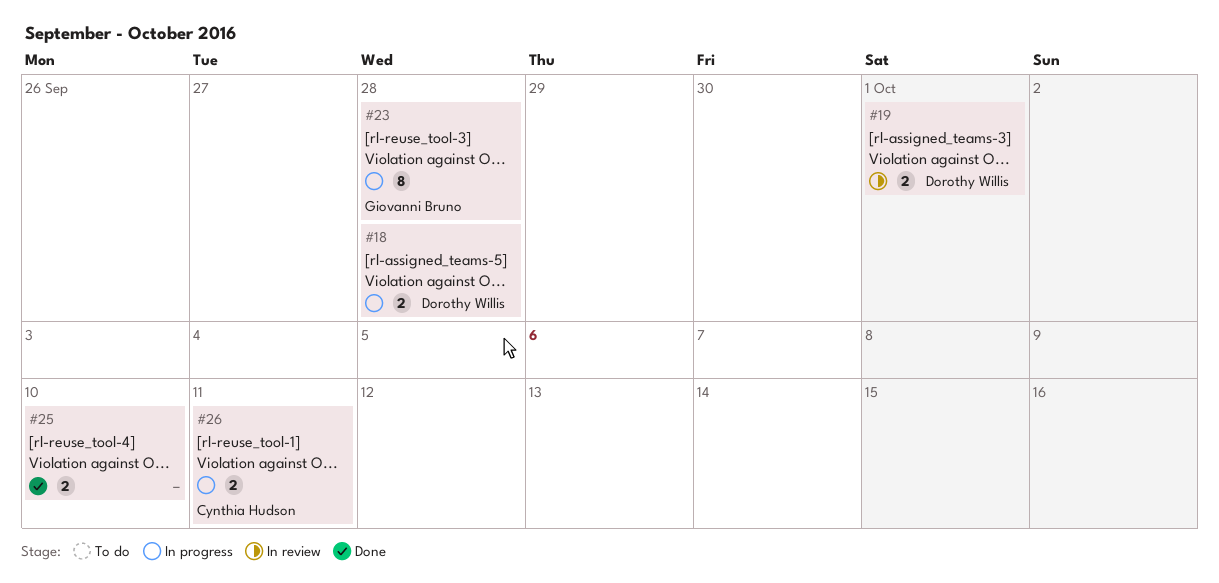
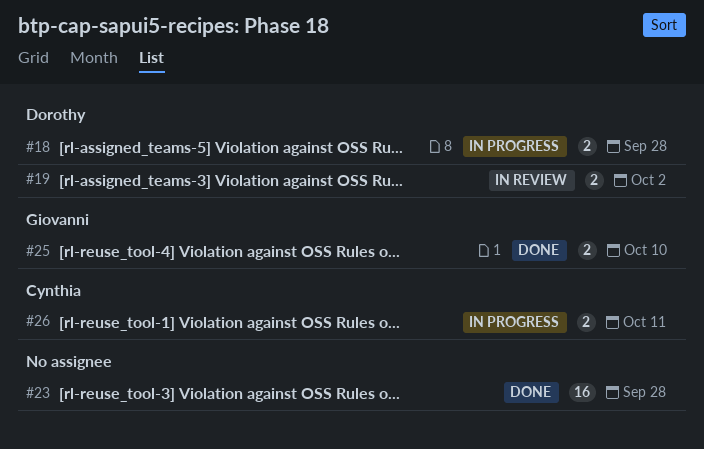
#19, due: Oct 1 -> Oct 2
#23, status: In progress -> Done
#23, owner: Giovanni Bruno -> none
#23, estimate: 8 -> 16
#25, owner: none -> Giovanni Bruno

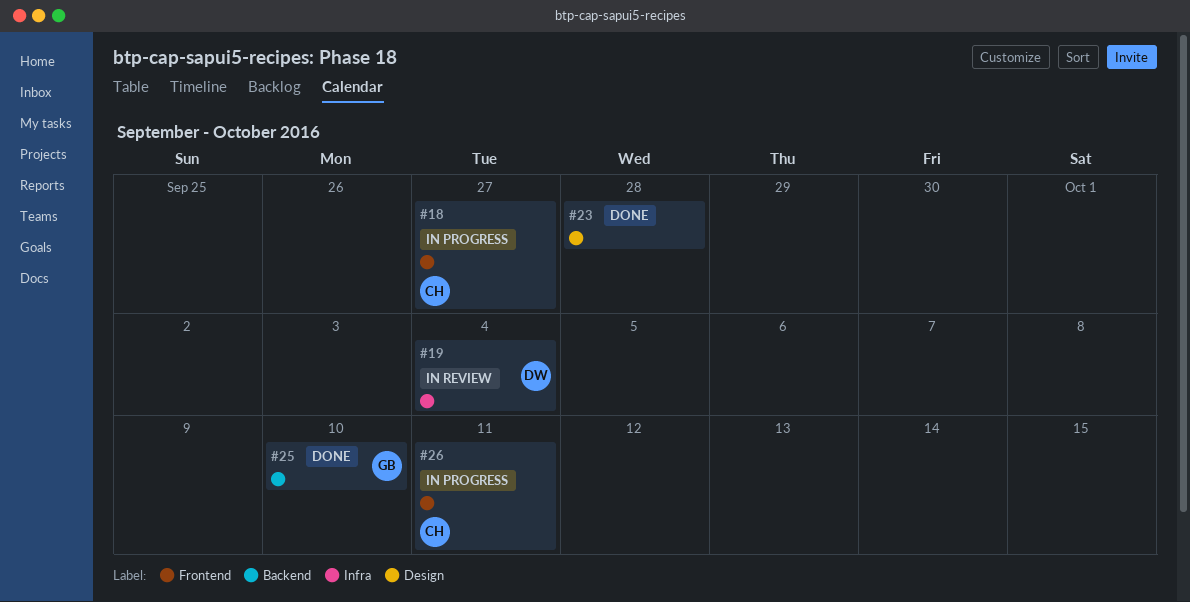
#18, owner: Dorothy -> Cynthia
#18, due: Sep 28 -> Sep 27
#19, due: Oct 2 -> Oct 4

